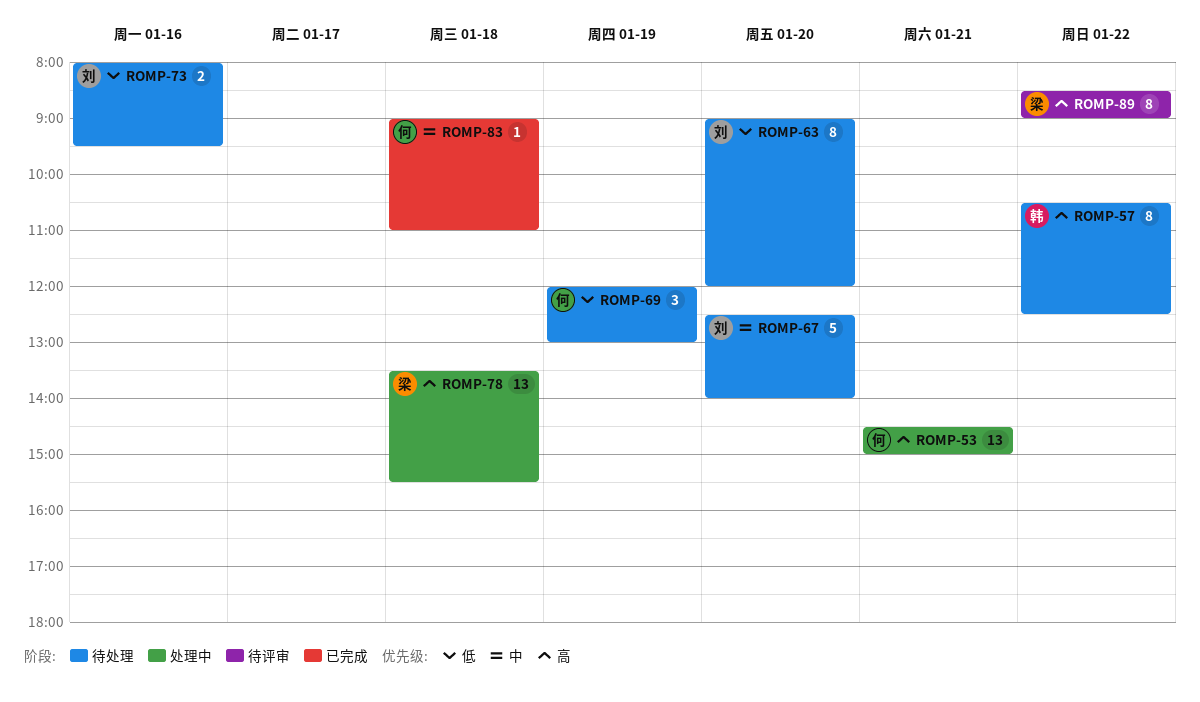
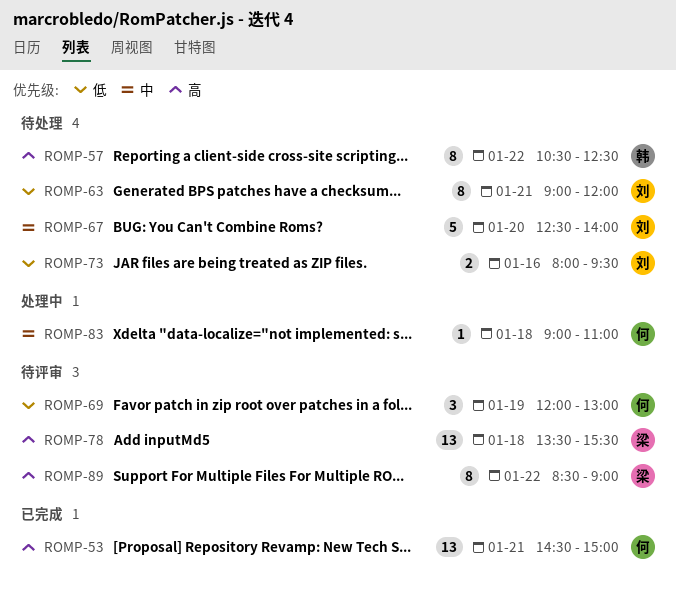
ROMP-53, status: 处理中 -> 已完成
ROMP-63, day: Jan 20 -> Jan 21
ROMP-69, status: 待处理 -> 待评审
ROMP-78, status: 处理中 -> 待评审
ROMP-83, status: 已完成 -> 处理中

